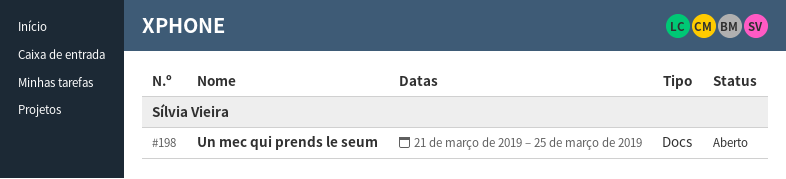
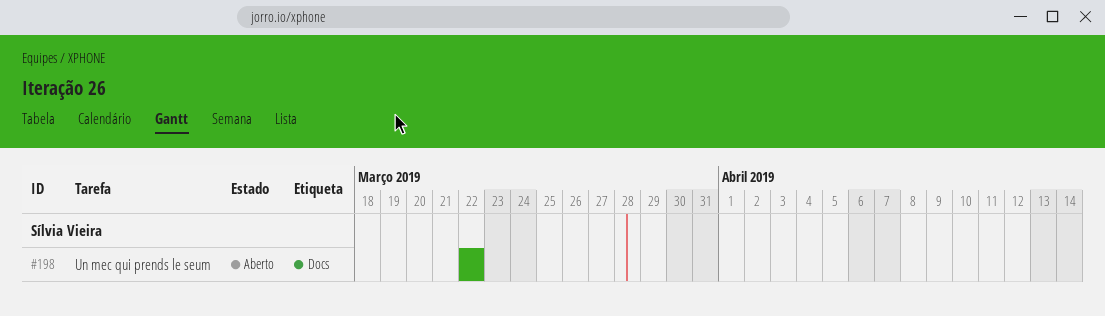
#198, start: Mar 21 -> Mar 22
#198, due: Mar 25 -> Mar 22

